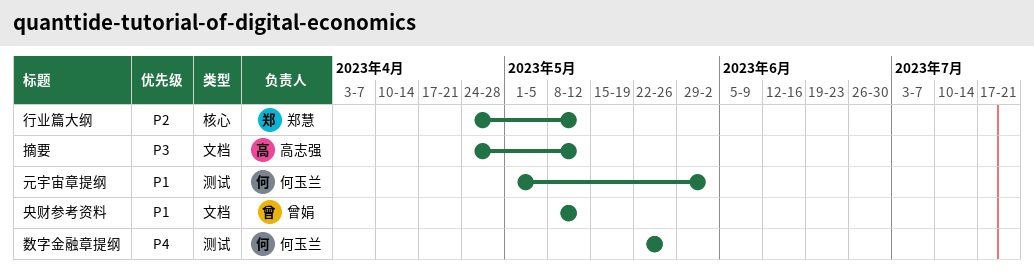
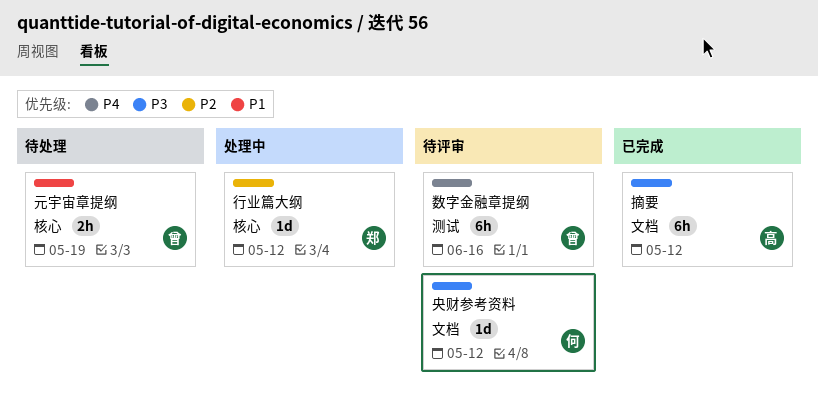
元宇宙章提纲, owner: 何玉兰 -> 曾娟
元宇宙章提纲, label: 测试 -> 核心
元宇宙章提纲, due: Jun 2 -> May 19
央财参考资料, owner: 曾娟 -> 何玉兰
央财参考资料, priority: P1 -> P3
数字金融章提纲, owner: 何玉兰 -> 曾娟
数字金融章提纲, due: May 26 -> Jun 16

